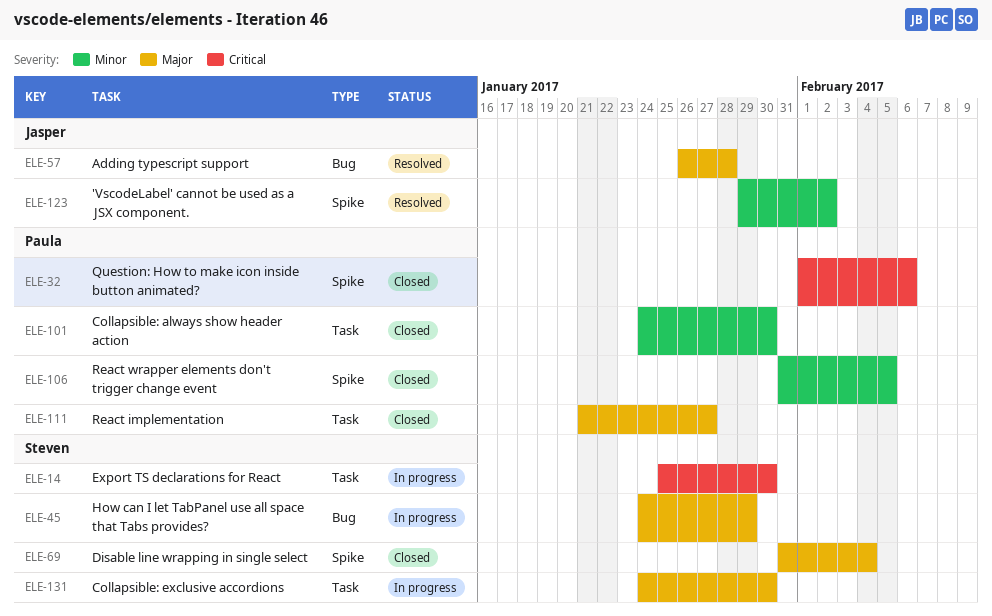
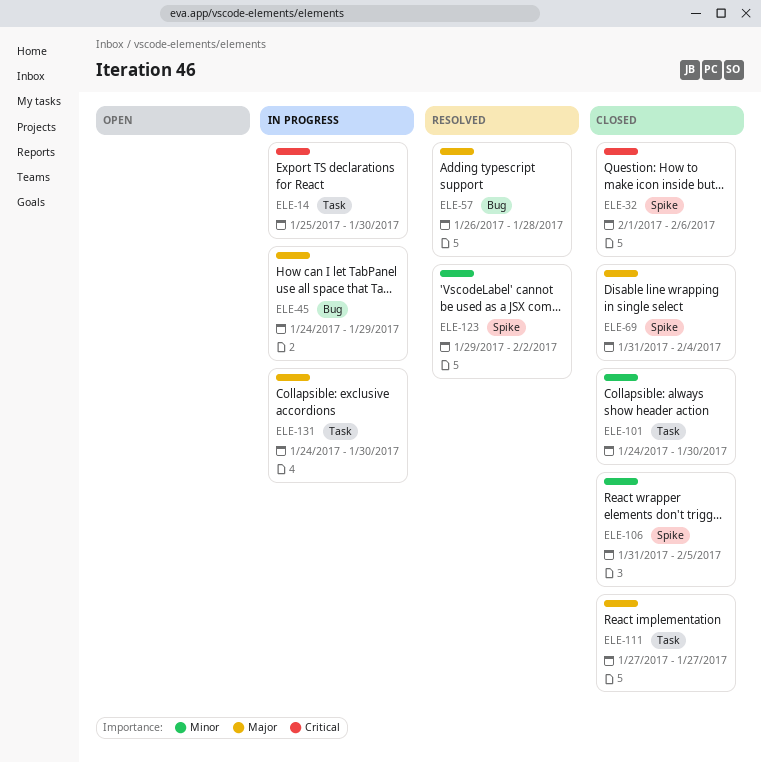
ELE-111, start: Jan 21 -> Jan 27

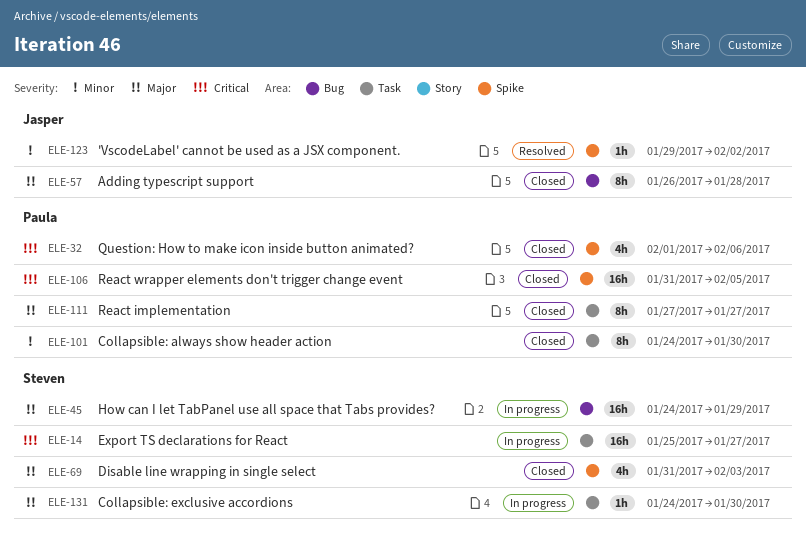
ELE-14, due: Jan 30 -> Jan 27
ELE-57, status: Resolved -> Closed
ELE-69, due: Feb 4 -> Feb 3
ELE-106, priority: Minor -> Critical

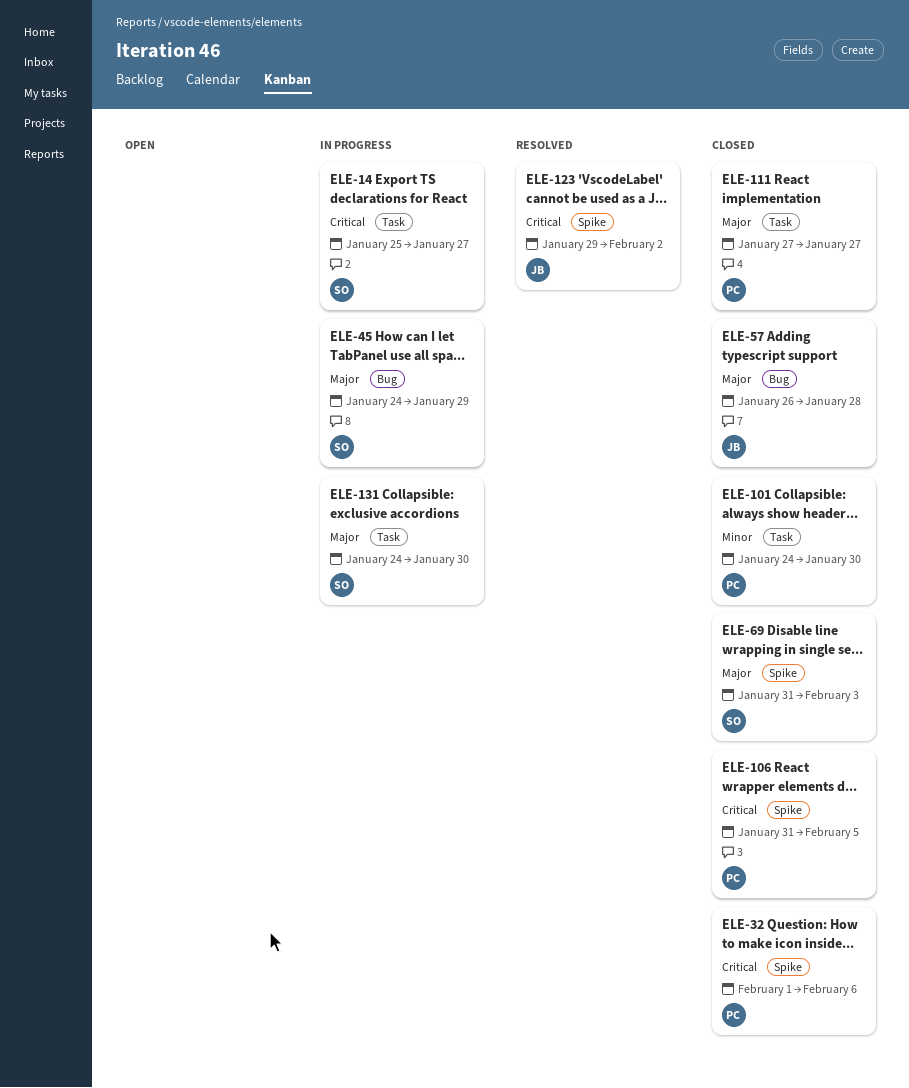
ELE-123, priority: Minor -> Critical

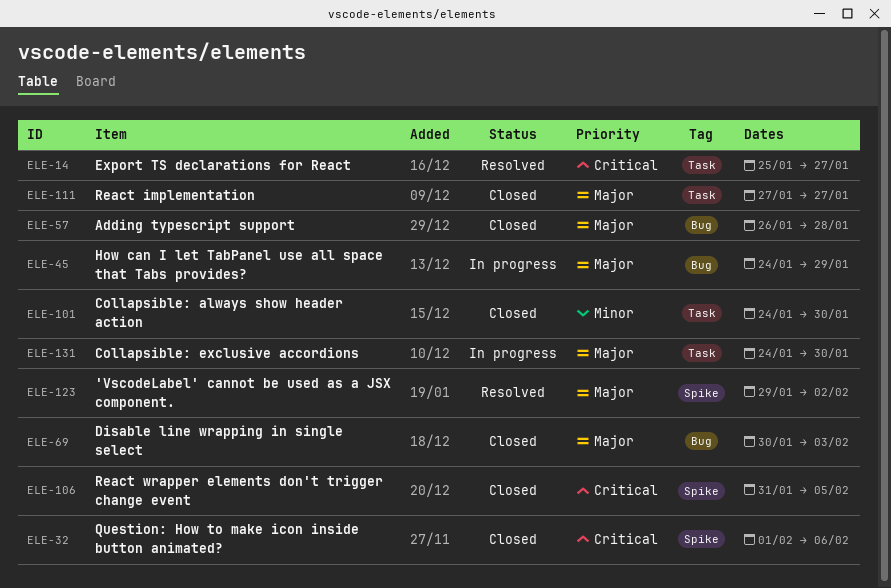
ELE-14, status: In progress -> Resolved
ELE-69, label: Spike -> Bug
ELE-69, start: Jan 31 -> Jan 30
ELE-123, priority: Critical -> Major

